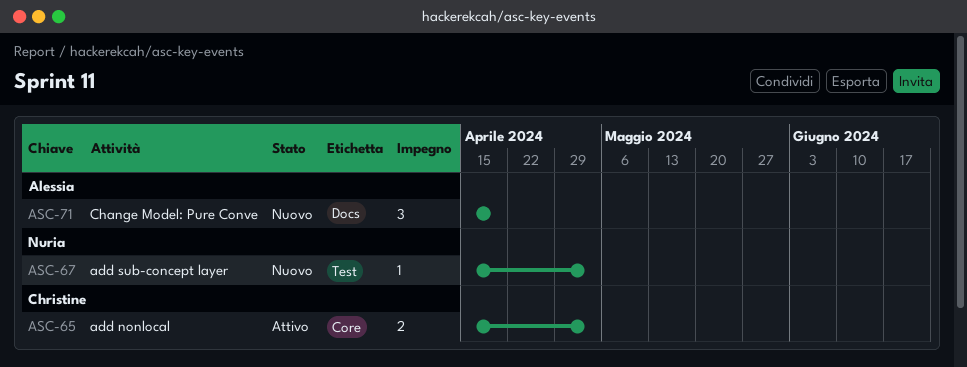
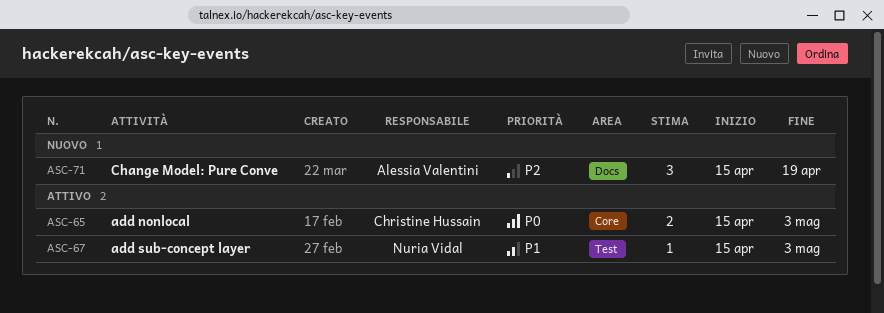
ASC-67, status: Nuovo -> Attivo

